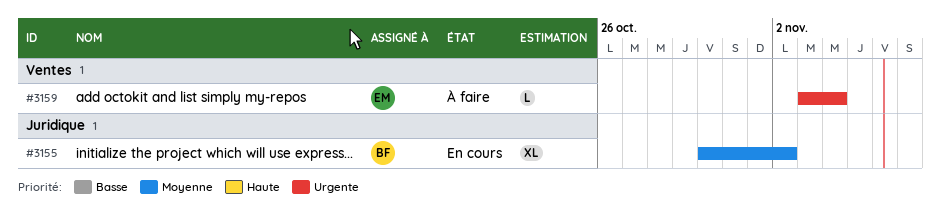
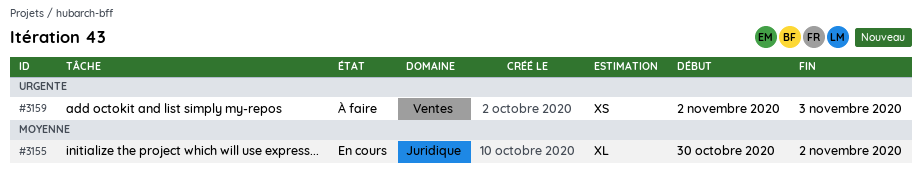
#3159, estimate: L -> XS
#3159, start: Nov 3 -> Nov 2
#3159, due: Nov 4 -> Nov 3

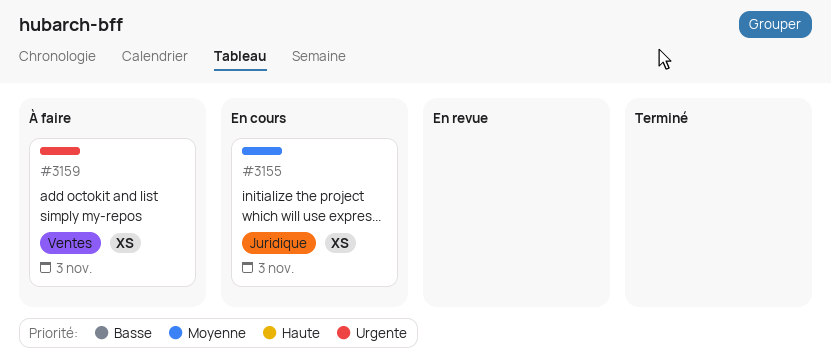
#3155, estimate: XL -> XS
#3155, due: Nov 2 -> Nov 3

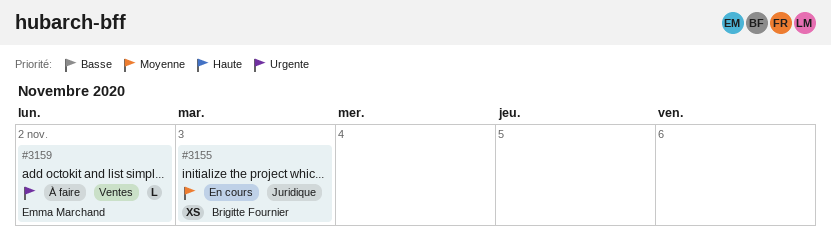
#3159, estimate: XS -> L
#3159, due: Nov 3 -> Nov 2

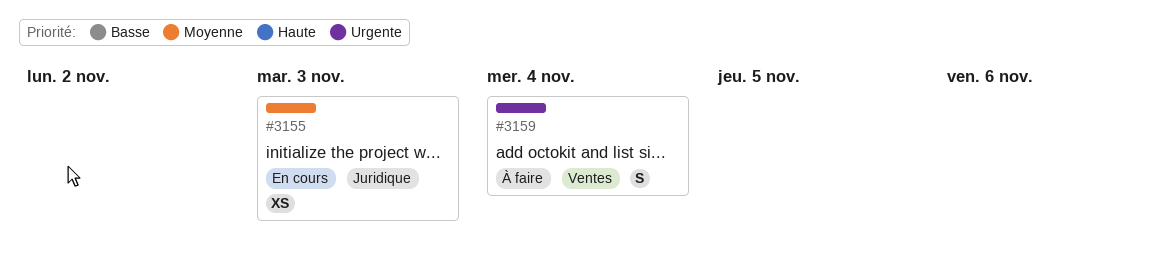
#3159, estimate: L -> S
#3159, due: Nov 2 -> Nov 4

